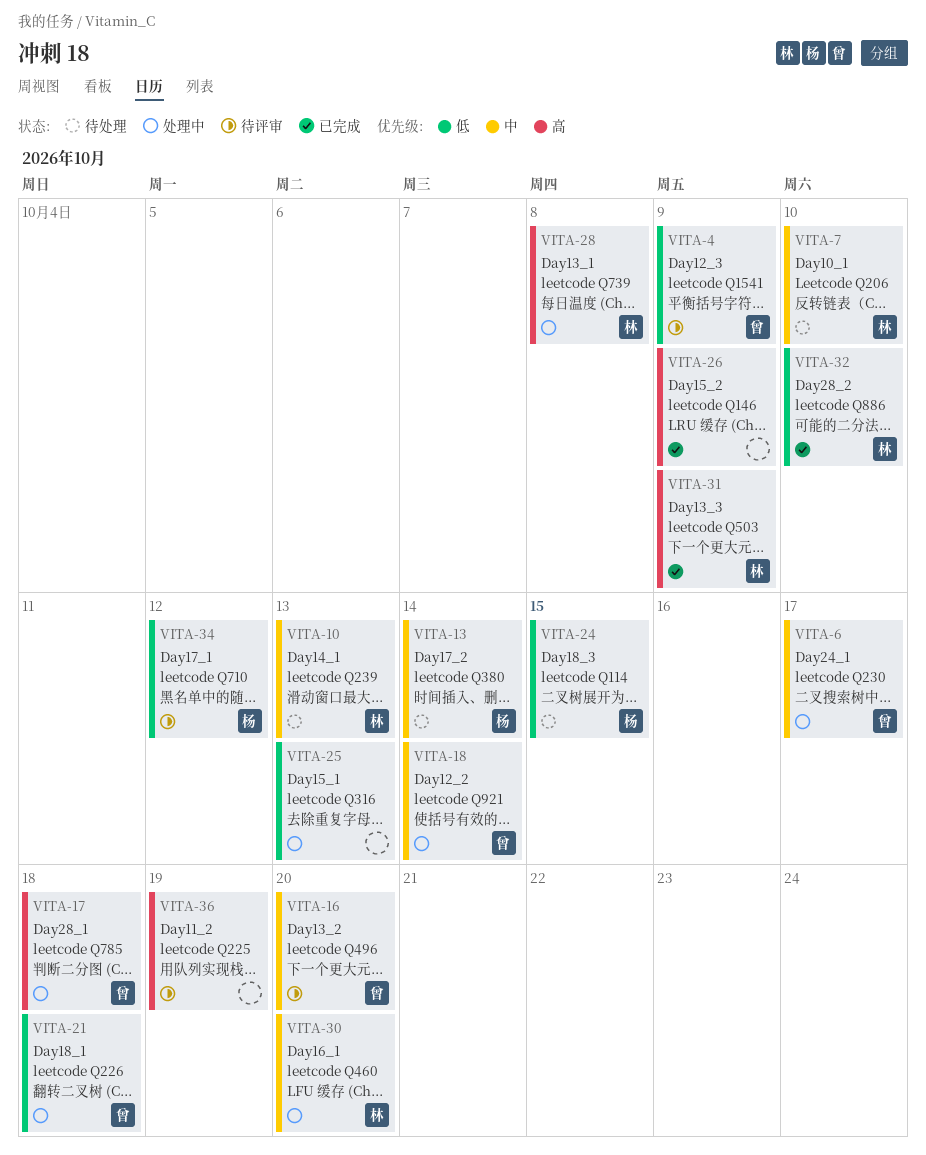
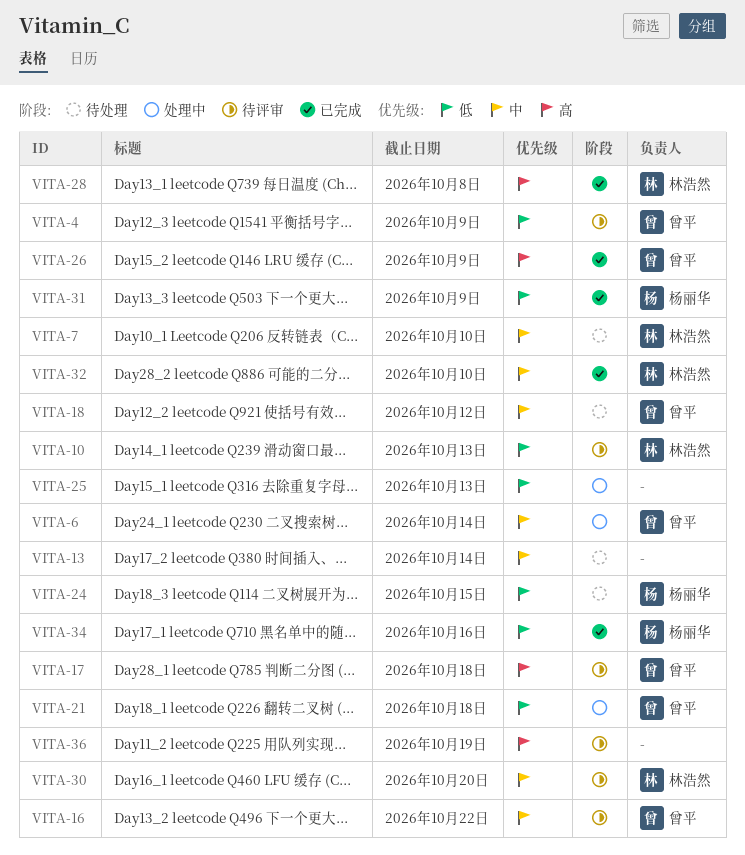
VITA-6, due: Oct 17 -> Oct 14
VITA-10, status: 待处理 -> 待评审
VITA-10, priority: 中 -> 低
VITA-13, owner: 杨丽华 -> none
VITA-16, due: Oct 20 -> Oct 22
VITA-17, status: 处理中 -> 待评审
VITA-18, status: 处理中 -> 待处理
VITA-18, due: Oct 14 -> Oct 12
VITA-26, owner: none -> 曾平
VITA-28, status: 处理中 -> 已完成
VITA-30, status: 处理中 -> 待评审
VITA-31, owner: 林浩然 -> 杨丽华
VITA-31, priority: 高 -> 低
VITA-32, priority: 低 -> 中
VITA-34, status: 待评审 -> 已完成
VITA-34, due: Oct 12 -> Oct 16

